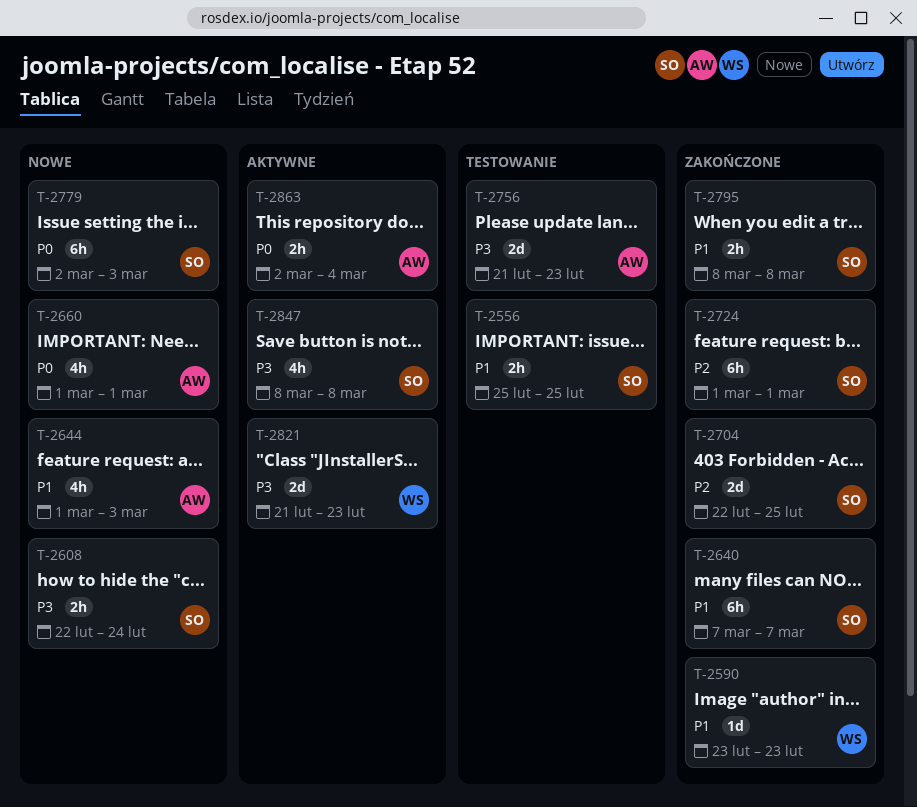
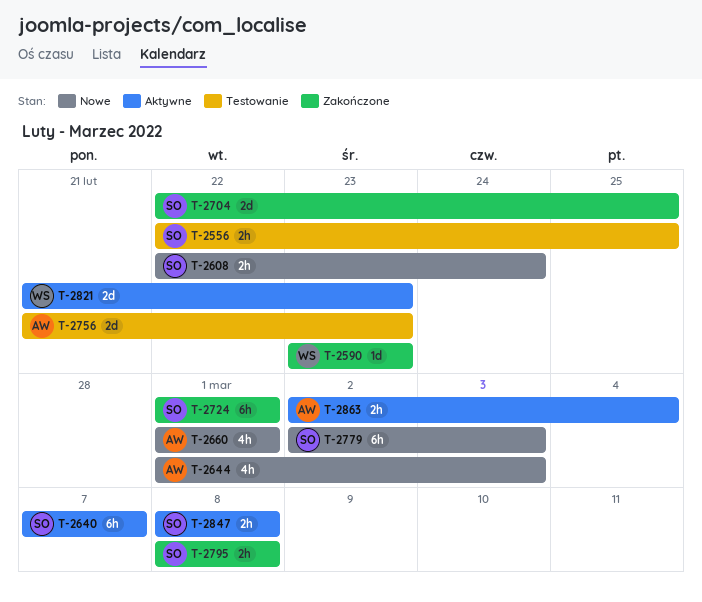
T-2556, start: Feb 25 -> Feb 22
T-2640, status: Zakończone -> Aktywne
T-2847, estimate: 4h -> 2h

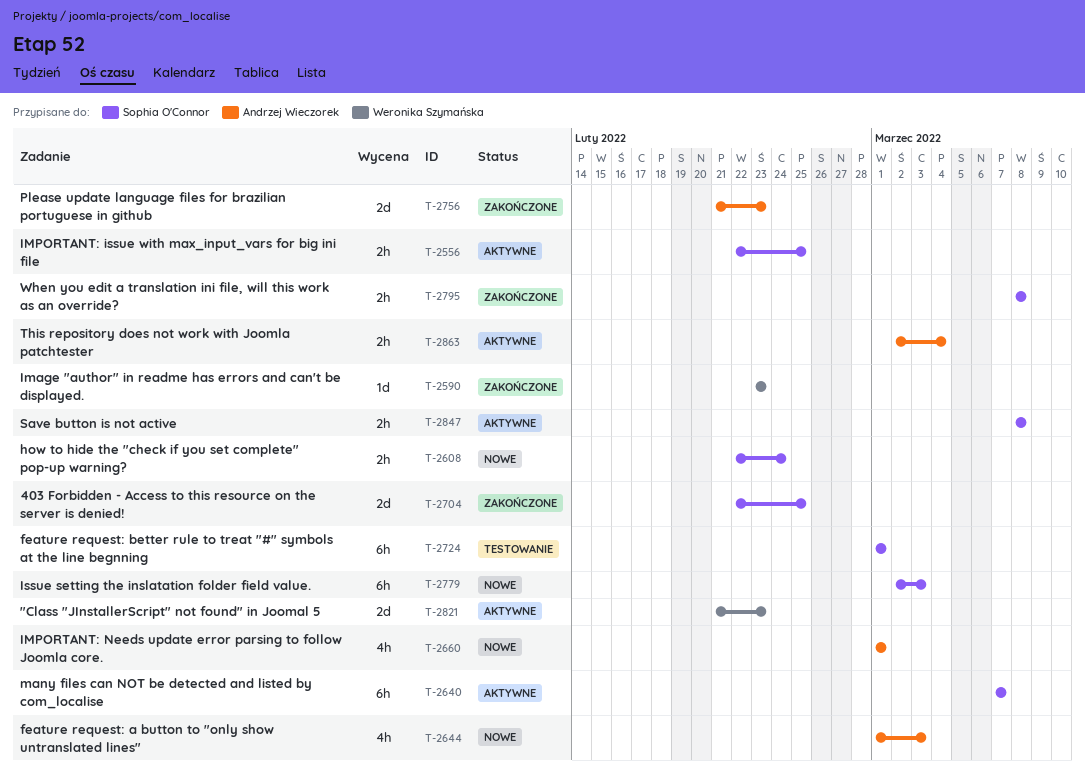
T-2556, status: Testowanie -> Aktywne
T-2724, status: Zakończone -> Testowanie
T-2756, status: Testowanie -> Zakończone

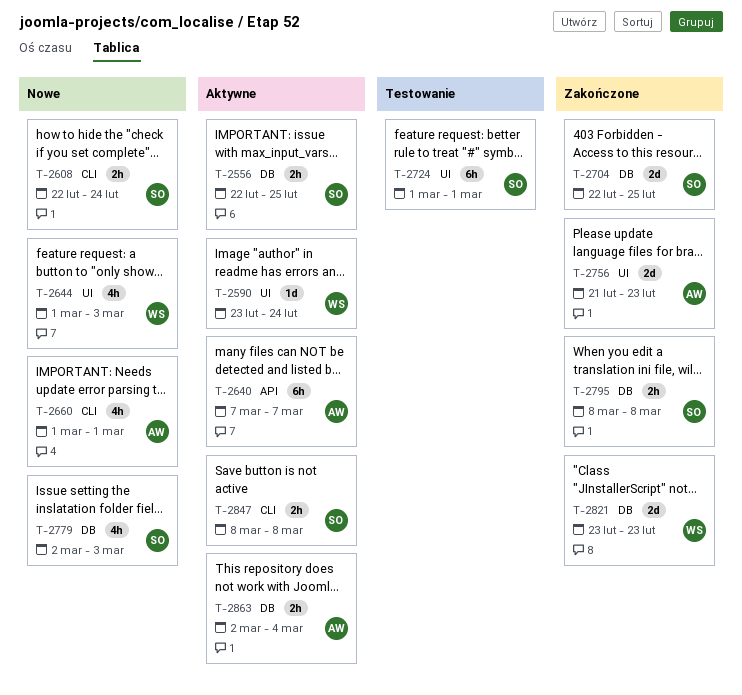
T-2590, status: Zakończone -> Aktywne
T-2590, due: Feb 23 -> Feb 24
T-2640, owner: Sophia O'Connor -> Andrzej Wieczorek
T-2644, owner: Andrzej Wieczorek -> Weronika Szymańska
T-2779, estimate: 6h -> 4h
T-2821, status: Aktywne -> Zakończone
T-2821, start: Feb 21 -> Feb 23

